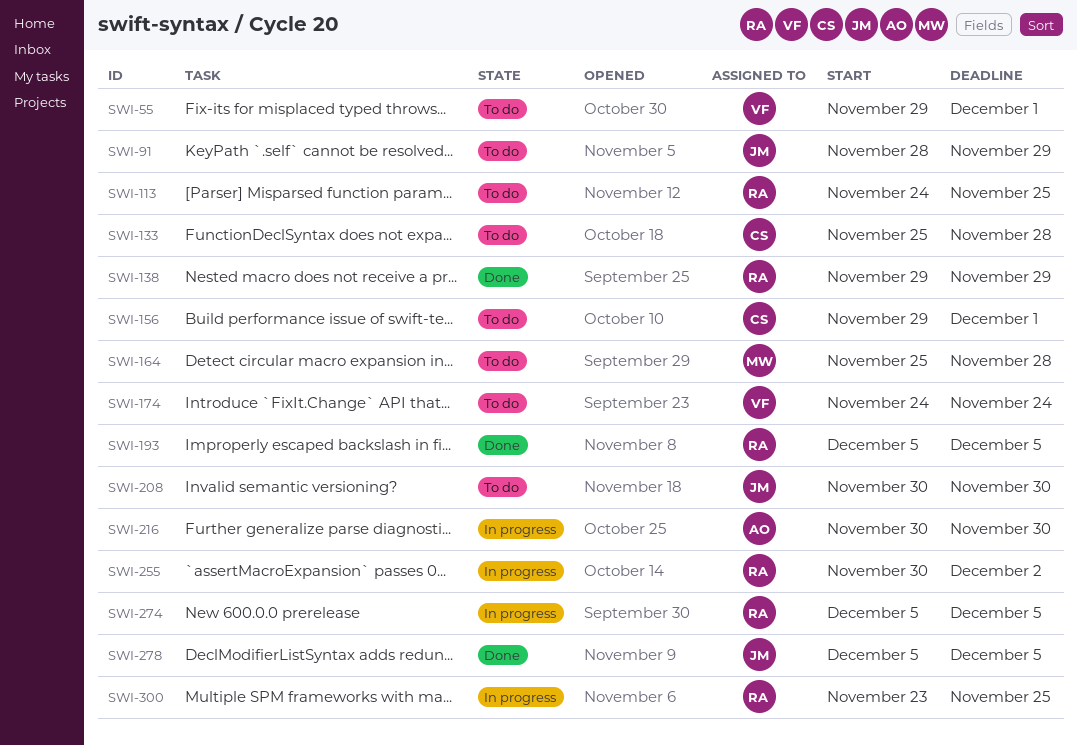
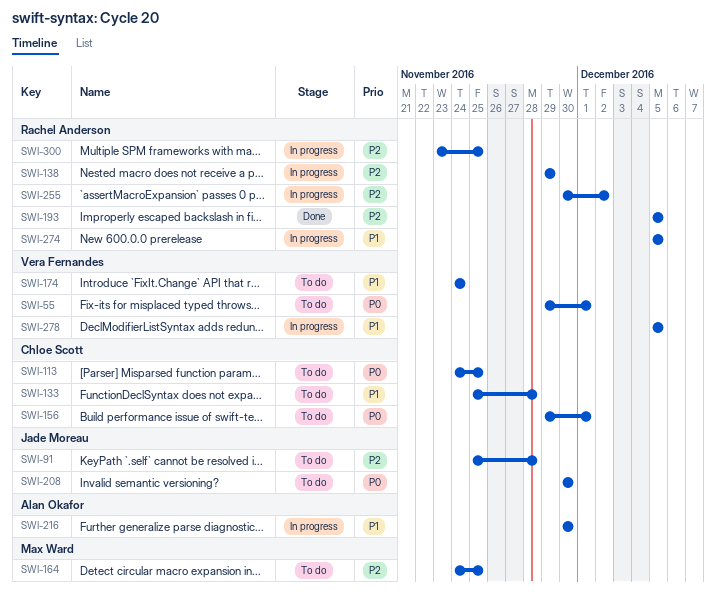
SWI-91, start: Nov 28 -> Nov 25
SWI-91, due: Nov 29 -> Nov 28
SWI-113, owner: Rachel Anderson -> Chloe Scott
SWI-138, status: Done -> In progress
SWI-164, start: Nov 25 -> Nov 24
SWI-164, due: Nov 28 -> Nov 25
SWI-278, status: Done -> In progress
SWI-278, owner: Jade Moreau -> Vera Fernandes

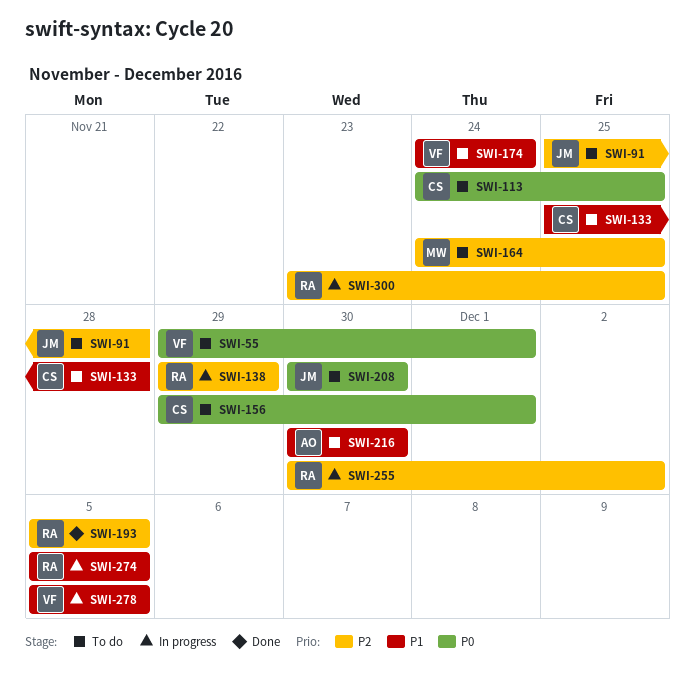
SWI-216, status: In progress -> To do

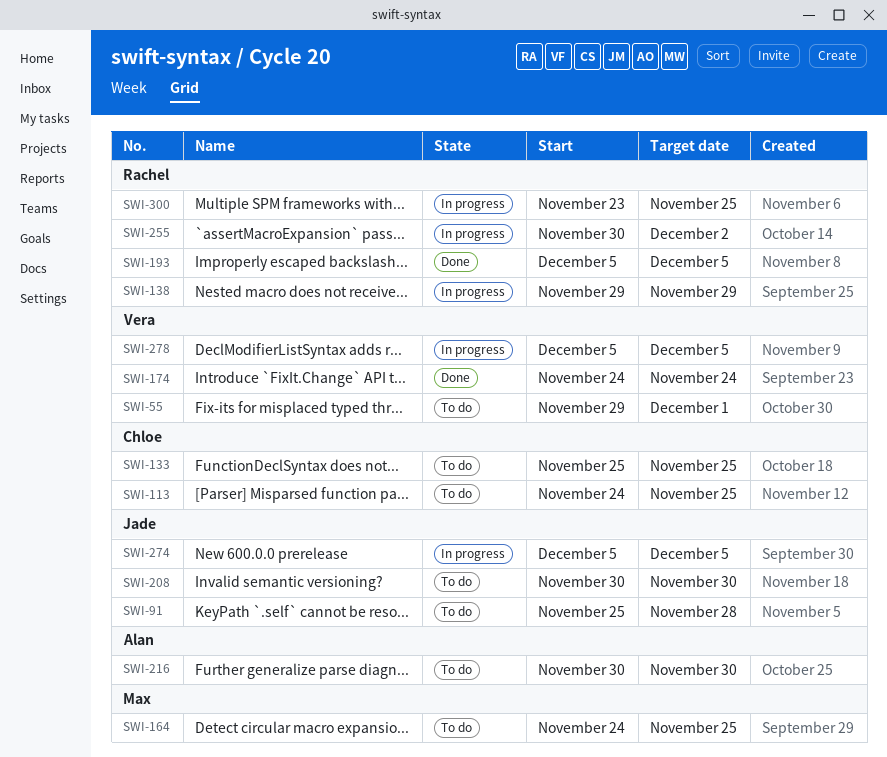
SWI-133, due: Nov 28 -> Nov 25
SWI-156: present -> none
SWI-174, status: To do -> Done
SWI-274, owner: Rachel -> Jade

